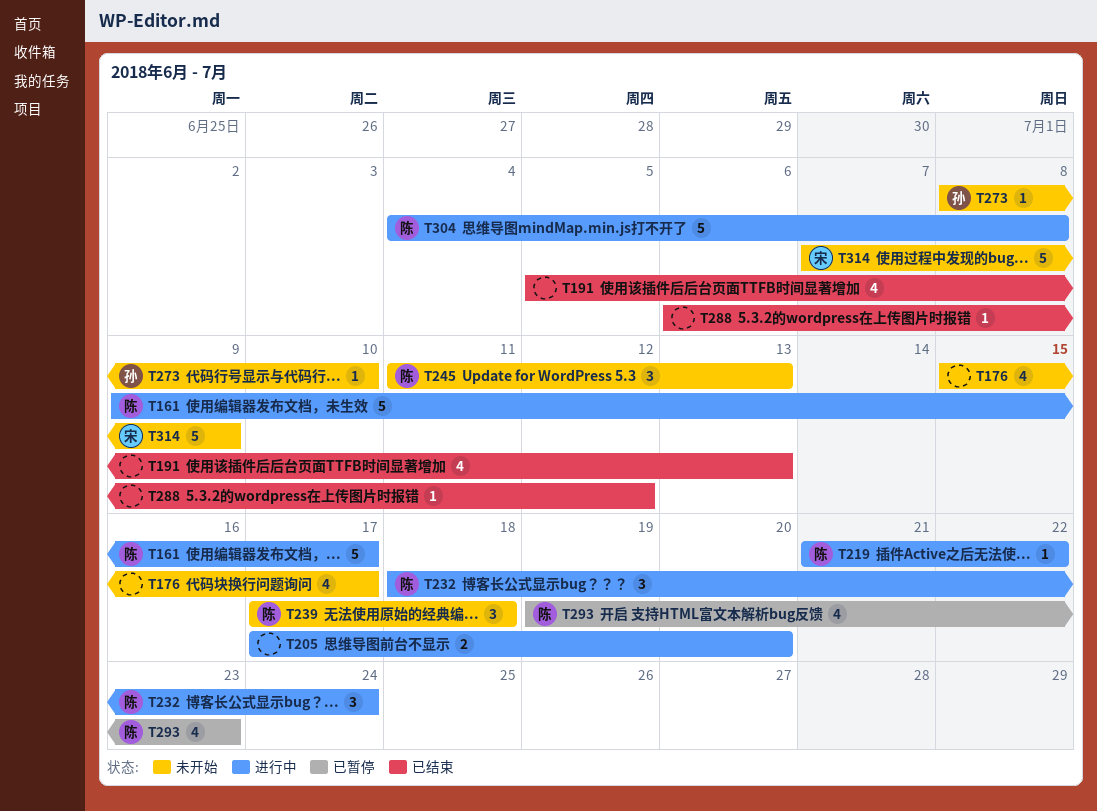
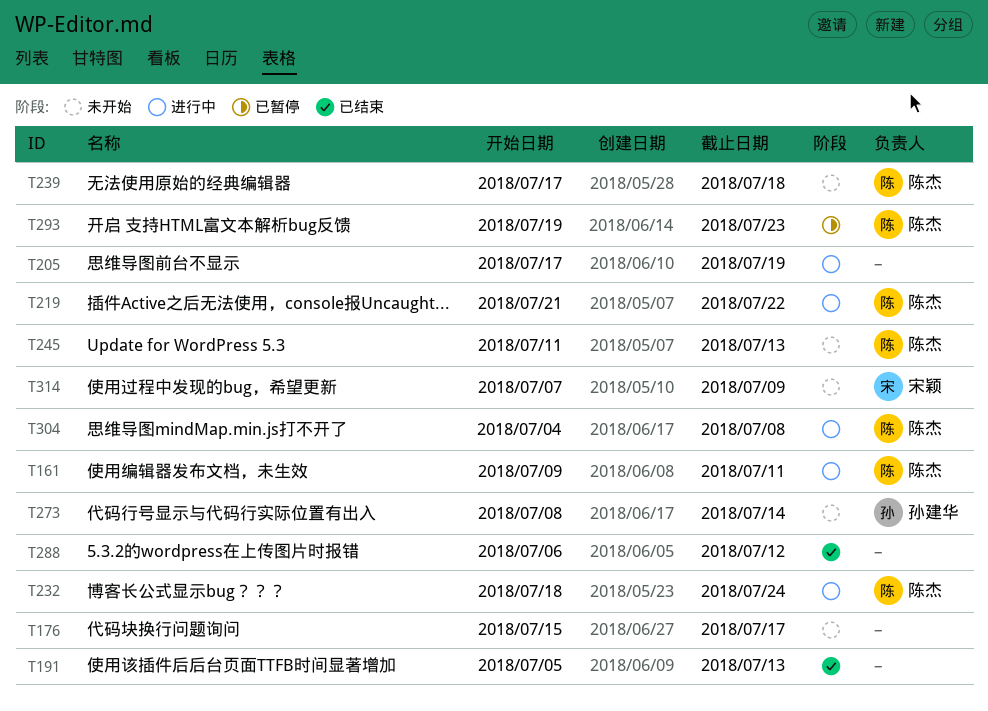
T161, due: Jul 17 -> Jul 11
T205, due: Jul 20 -> Jul 19
T273, due: Jul 10 -> Jul 14

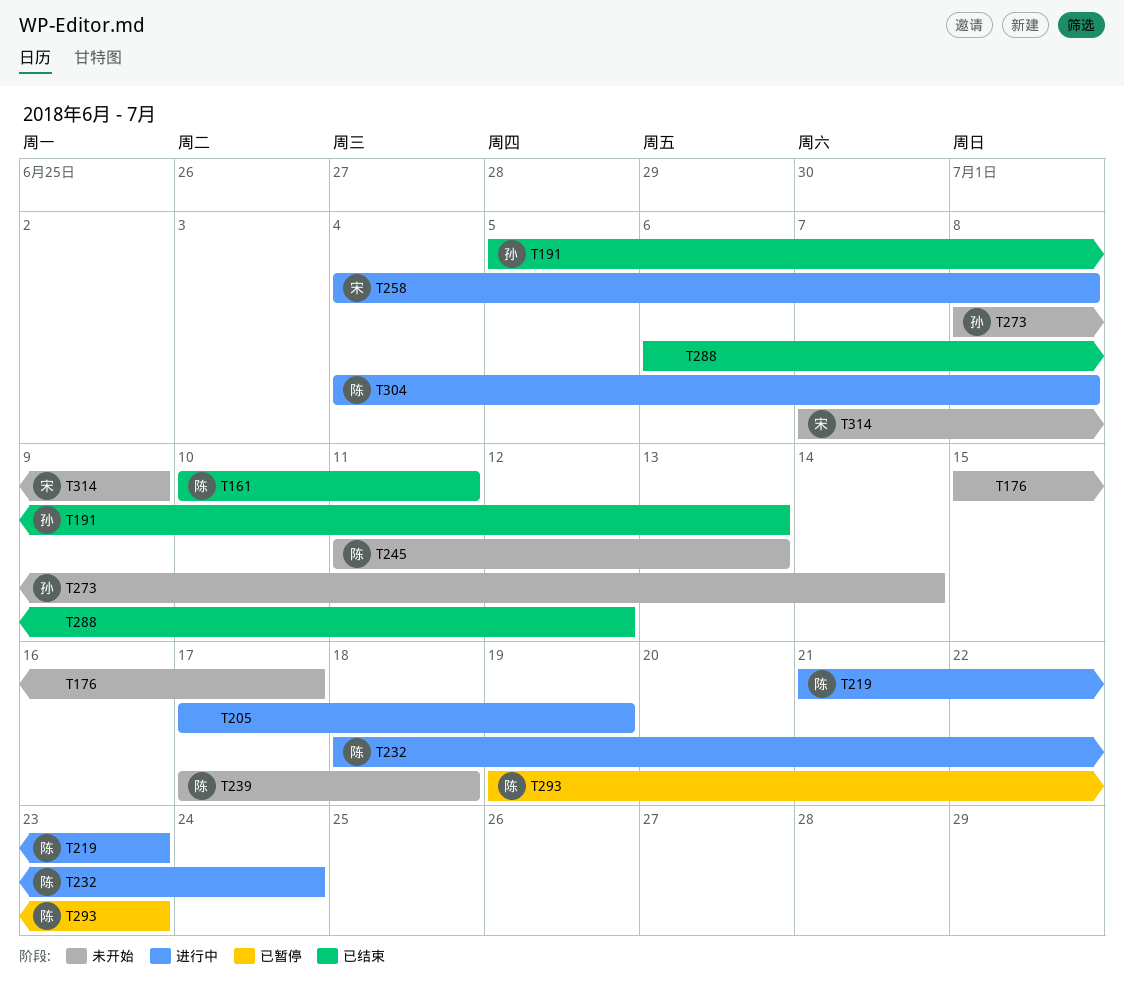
T161, status: 进行中 -> 已结束
T161, start: Jul 9 -> Jul 10
T191, owner: none -> 孙建华
T219, due: Jul 22 -> Jul 23
T258: none -> present

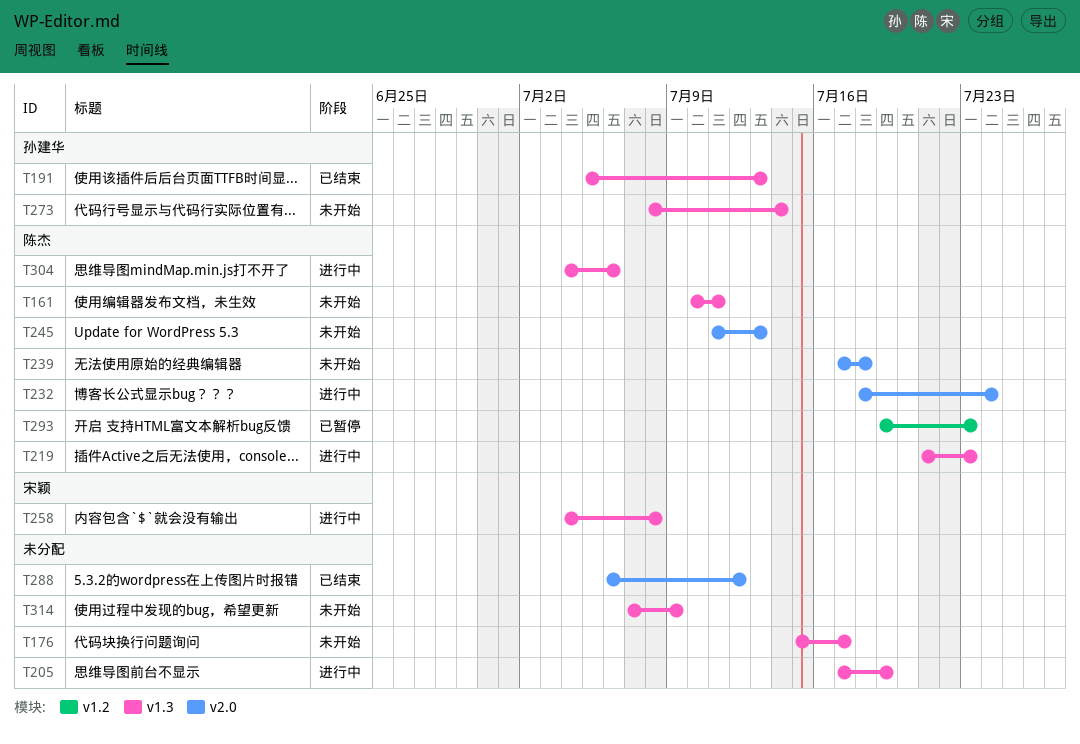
T161, status: 已结束 -> 未开始
T304, due: Jul 8 -> Jul 6
T314, owner: 宋颖 -> none

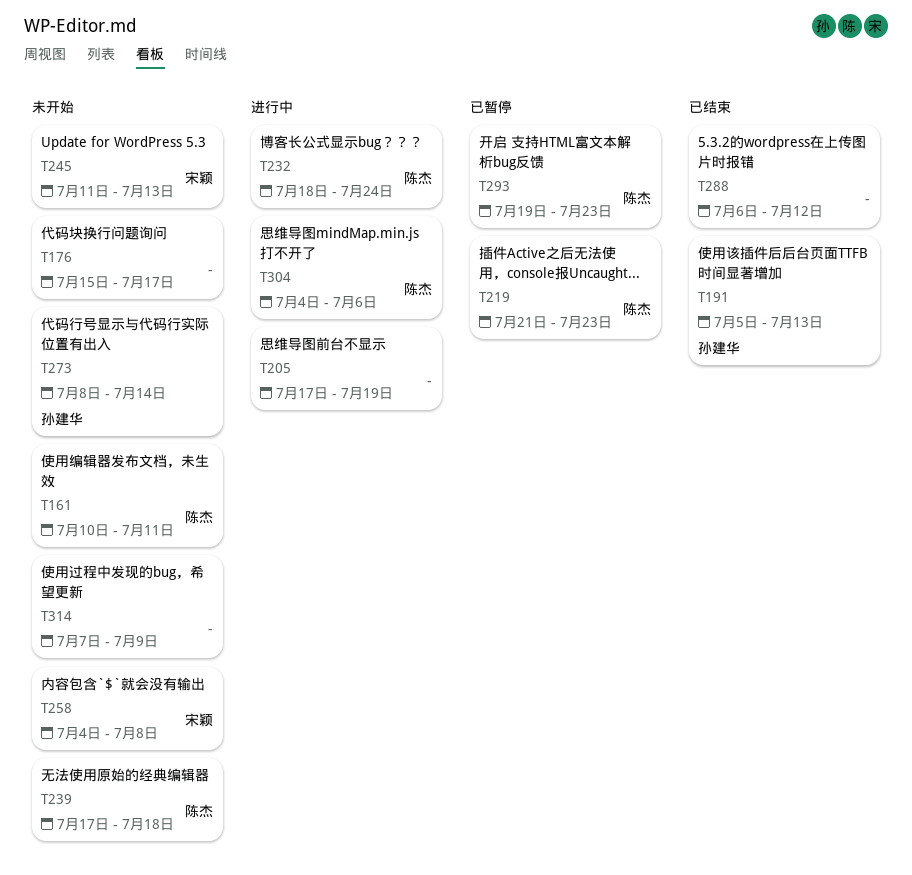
T219, status: 进行中 -> 已暂停
T245, owner: 陈杰 -> 宋颖
T258, status: 进行中 -> 未开始

